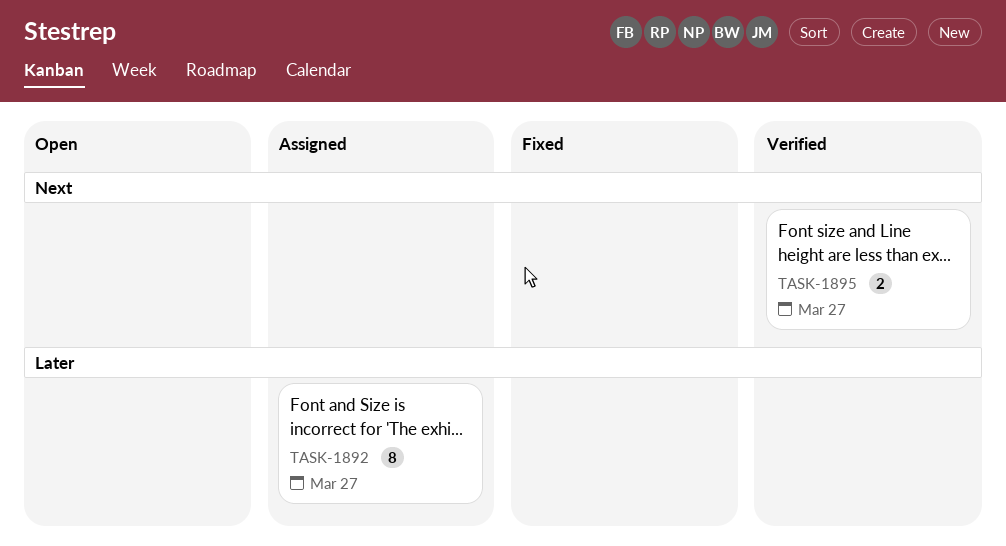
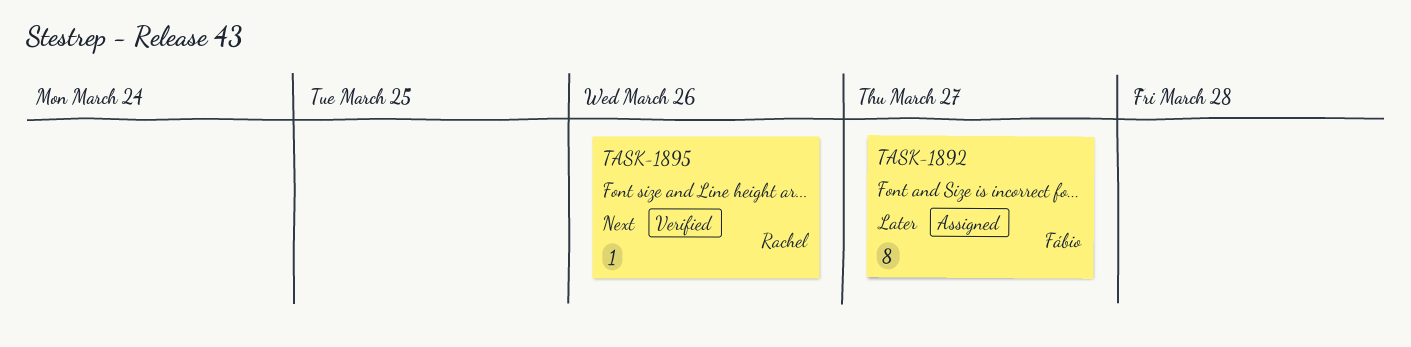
TASK-1895, estimate: 2 -> 1
TASK-1895, due: Mar 27 -> Mar 26

